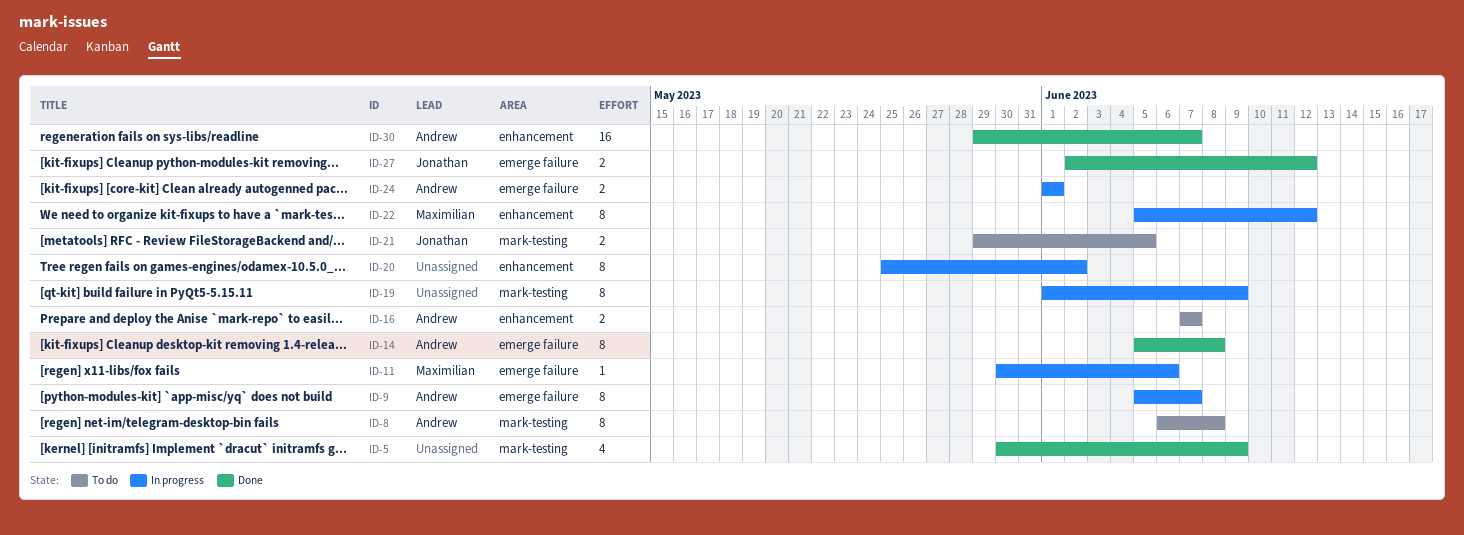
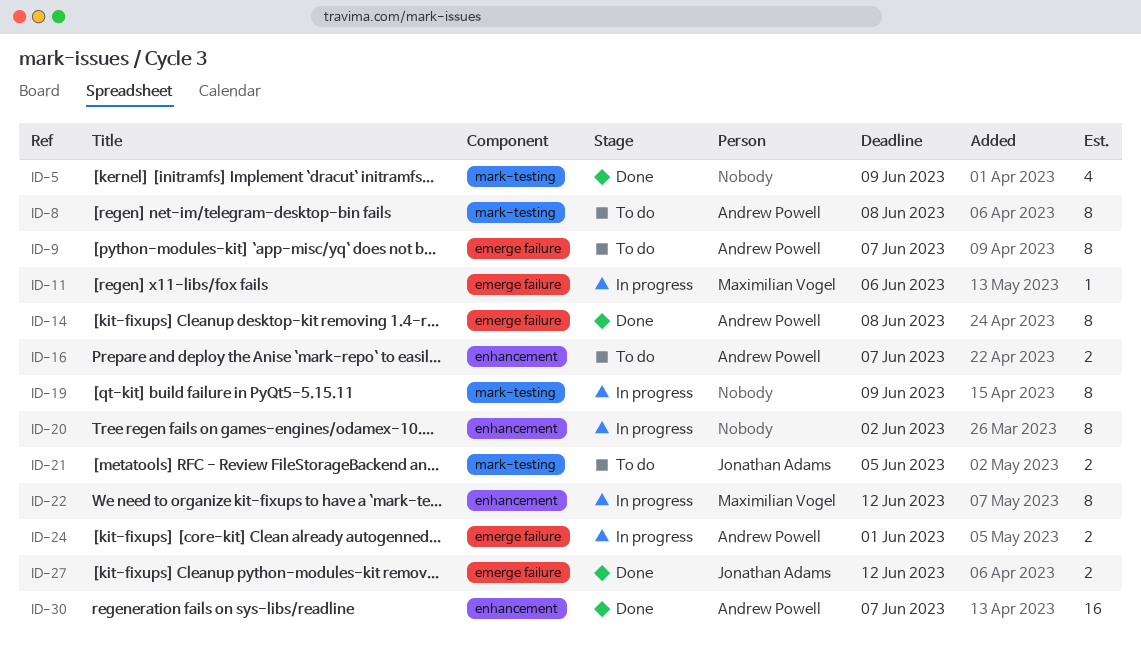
ID-9, status: In progress -> To do

